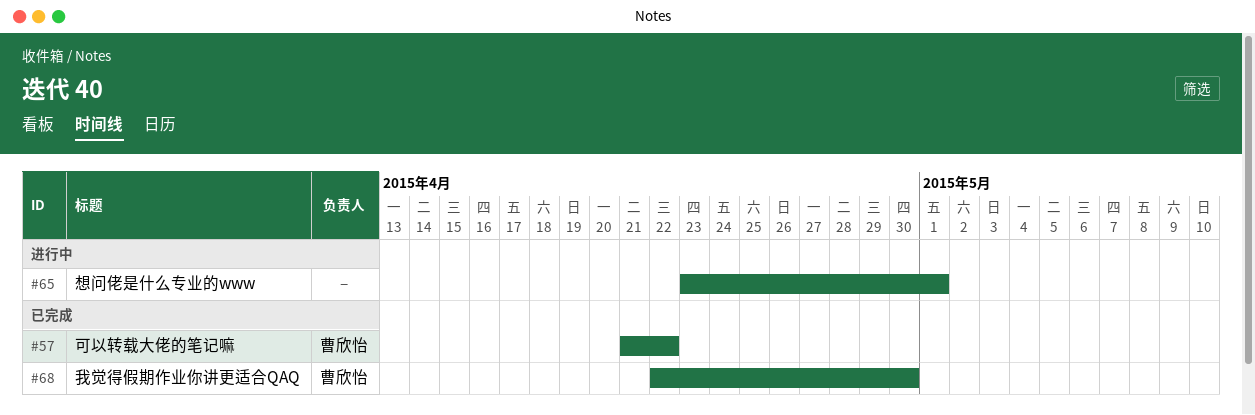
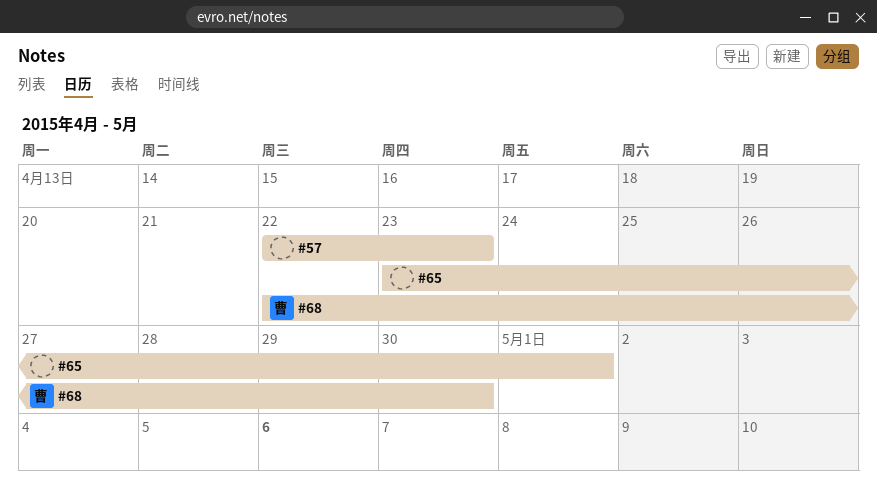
#57, owner: 曹欣怡 -> none
#57, start: Apr 21 -> Apr 22
#57, due: Apr 22 -> Apr 23

